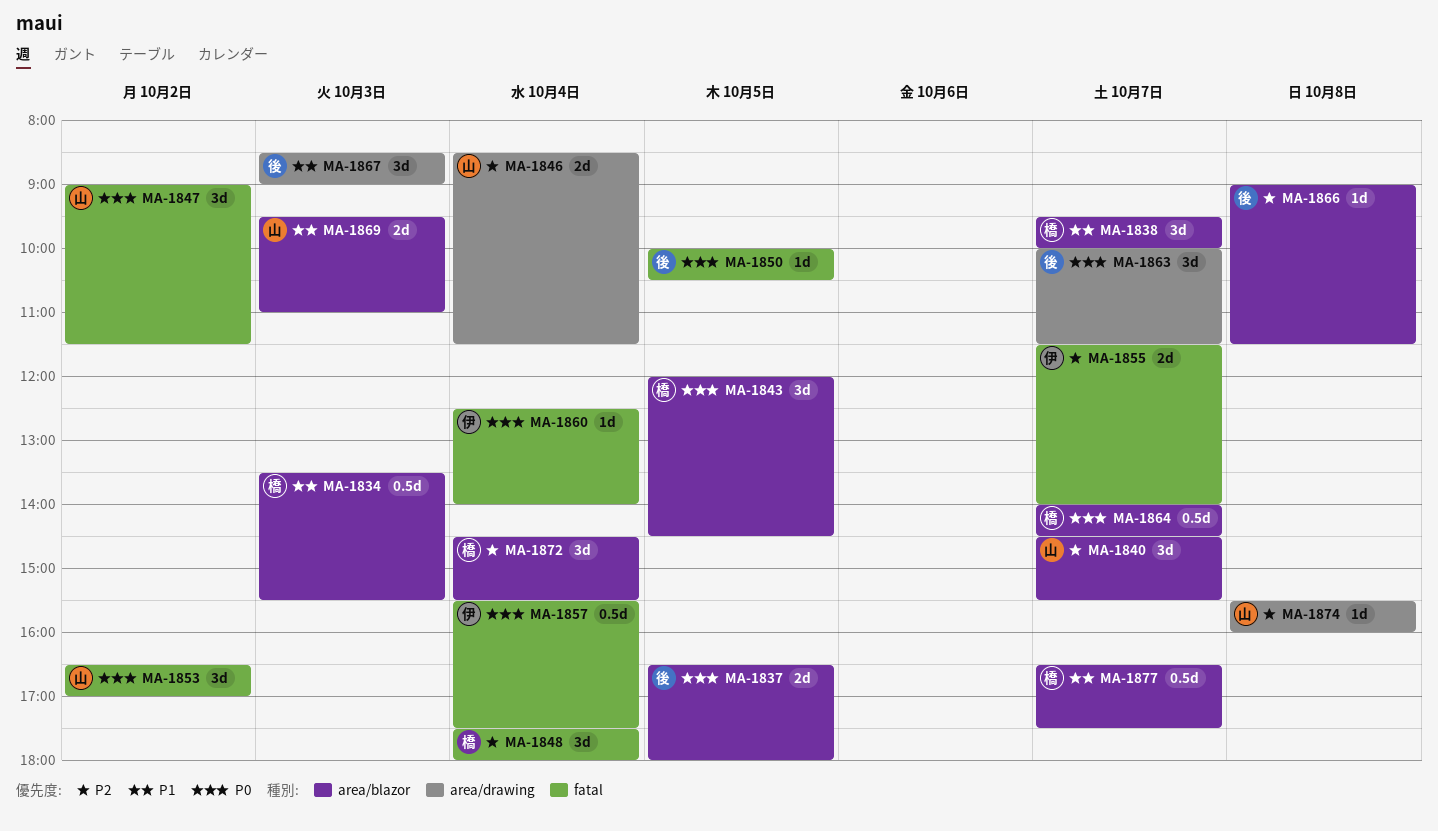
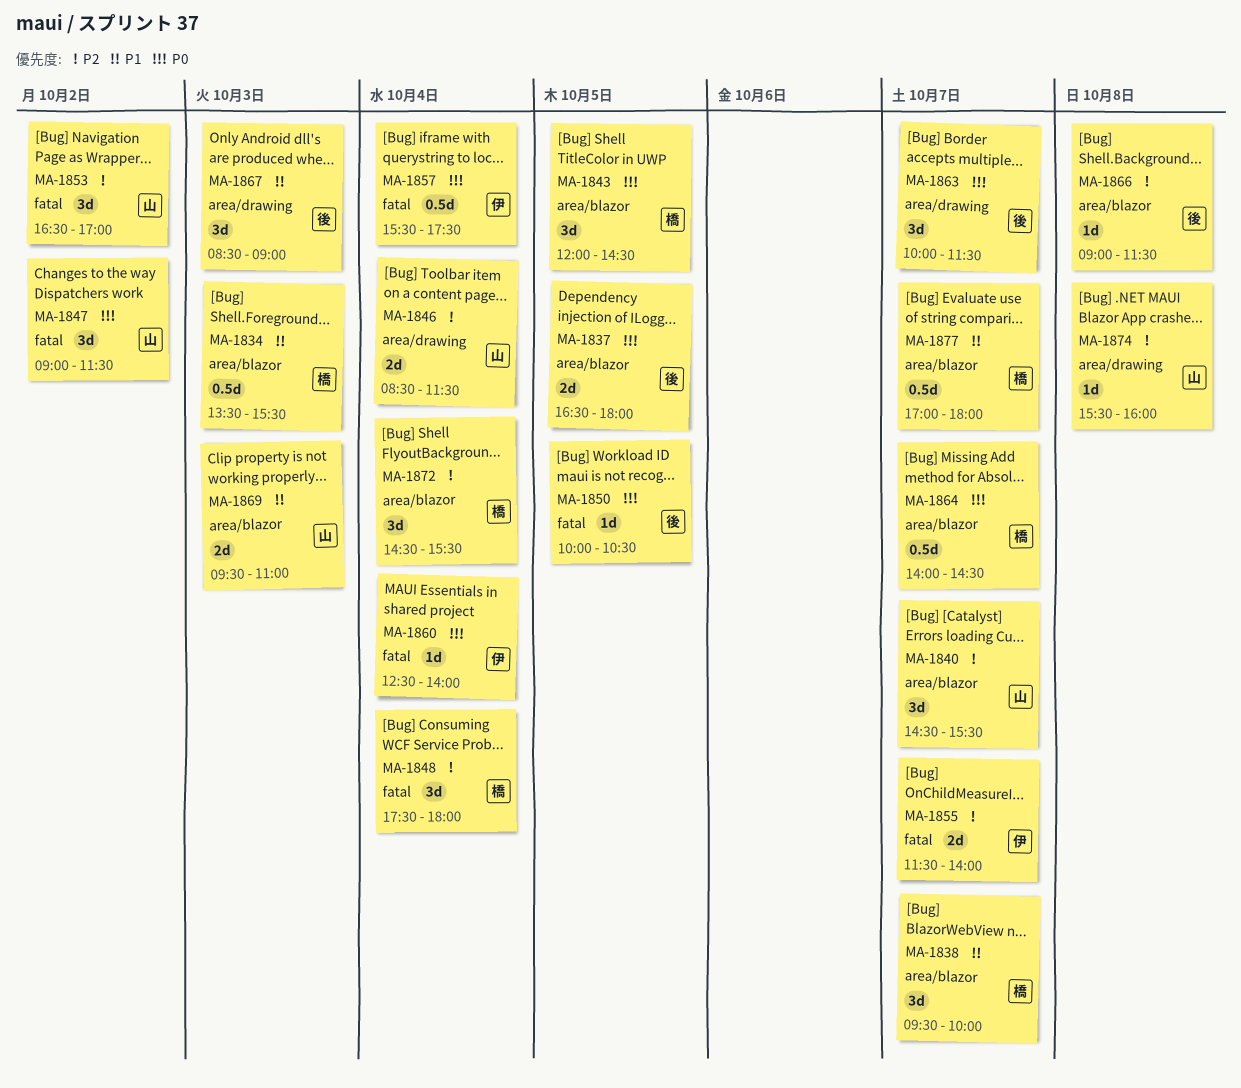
MA-1853, priority: P0 -> P2
MA-1877, begins: 16:30 -> 17:00
MA-1877, ends: 17:30 -> 18:00

